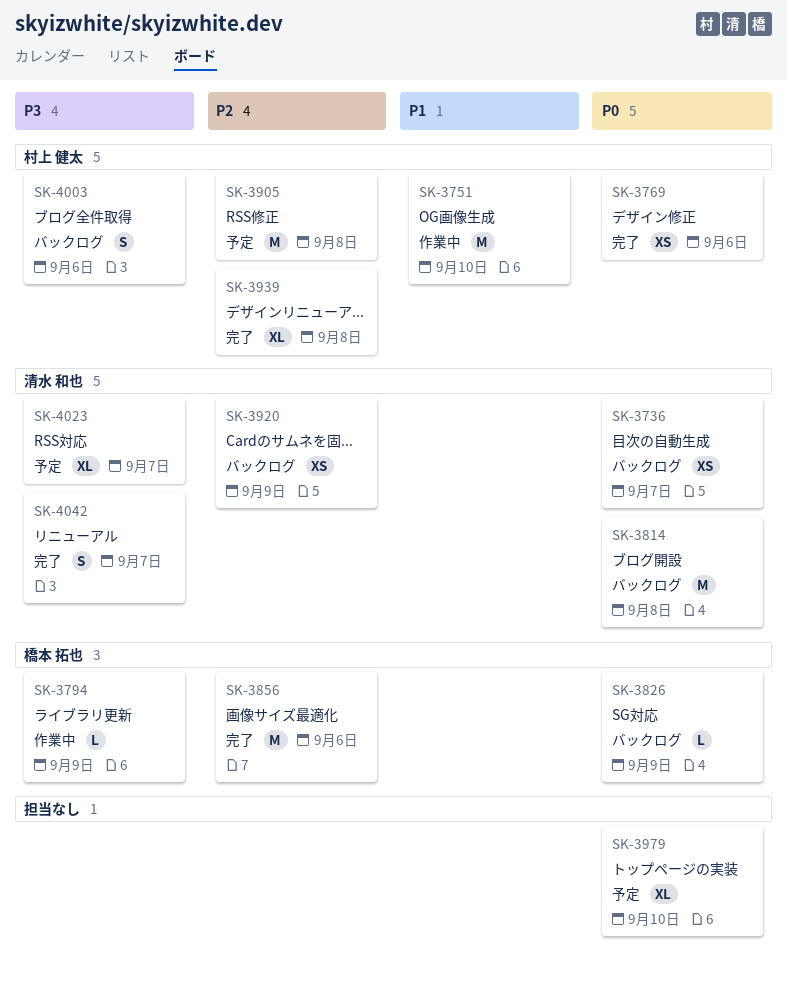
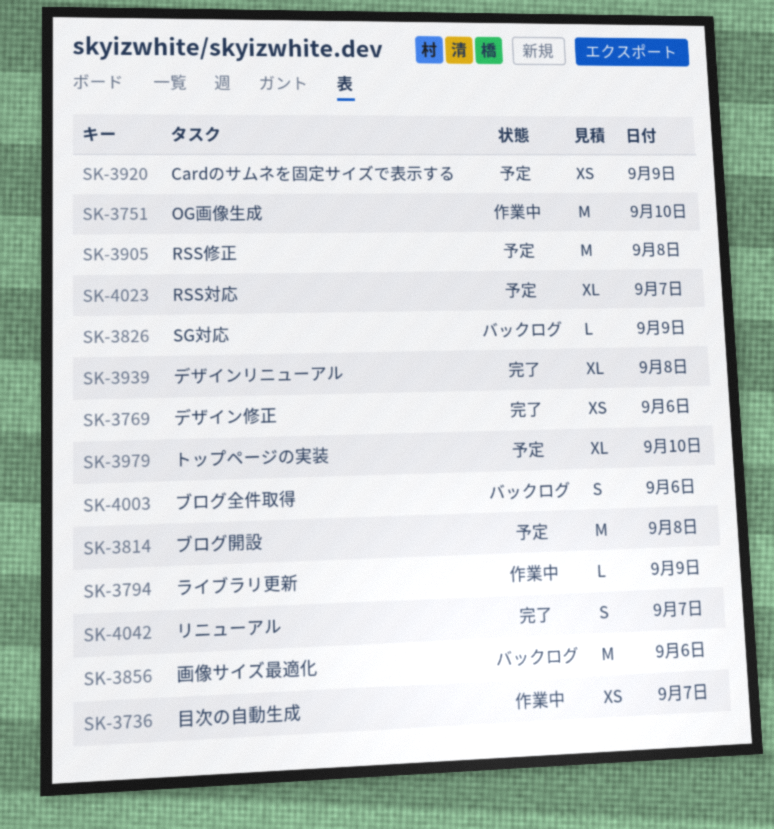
SK-3736, status: バックログ -> 作業中
SK-3814, status: バックログ -> 予定
SK-3856, status: 完了 -> バックログ
SK-3920, status: バックログ -> 予定

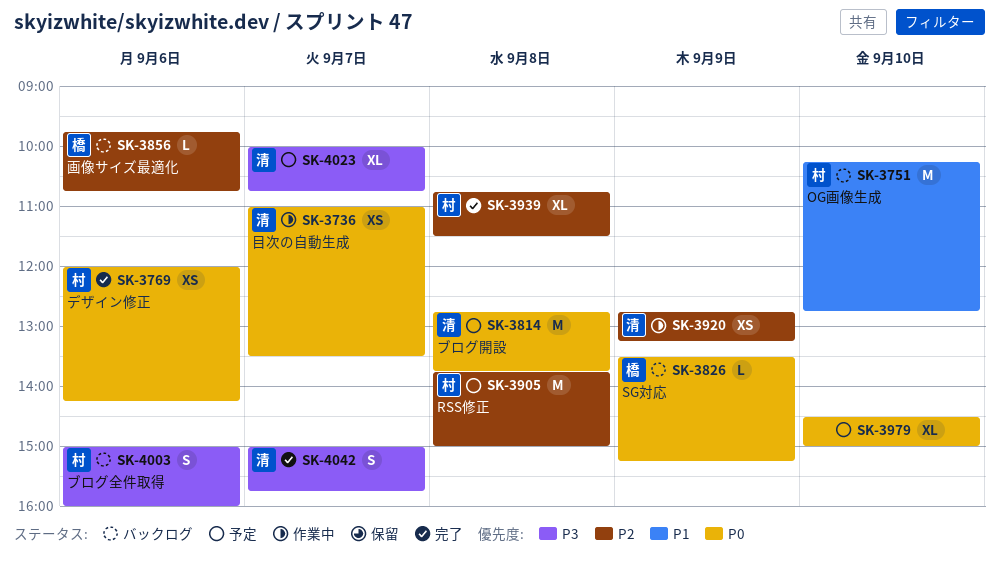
SK-3751, status: 作業中 -> バックログ
SK-3794: present -> none
SK-3856, estimate: M -> L
SK-3920, status: 予定 -> 作業中

